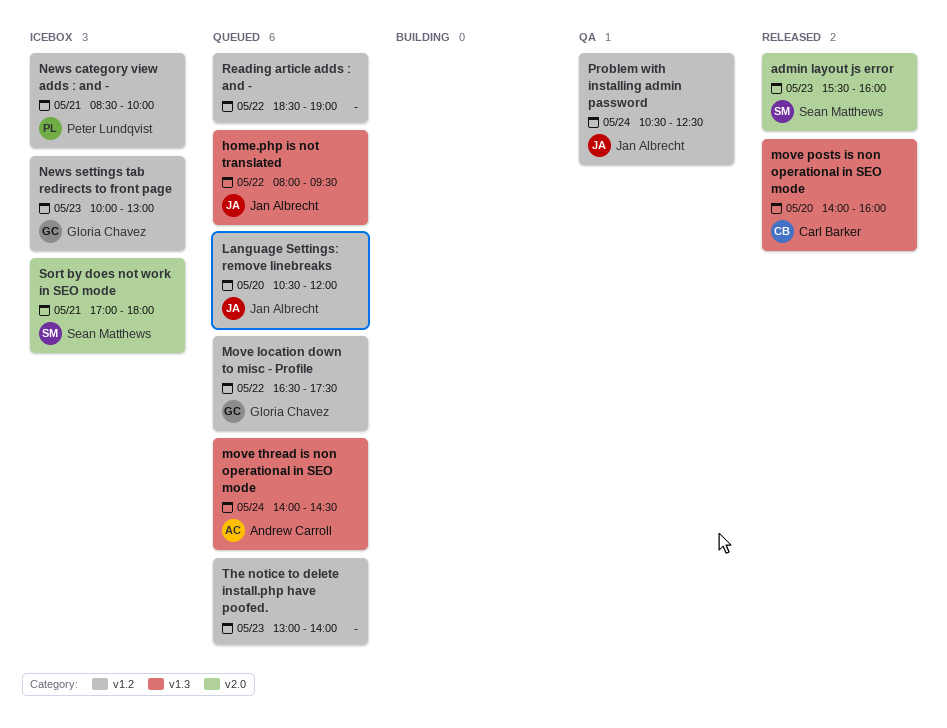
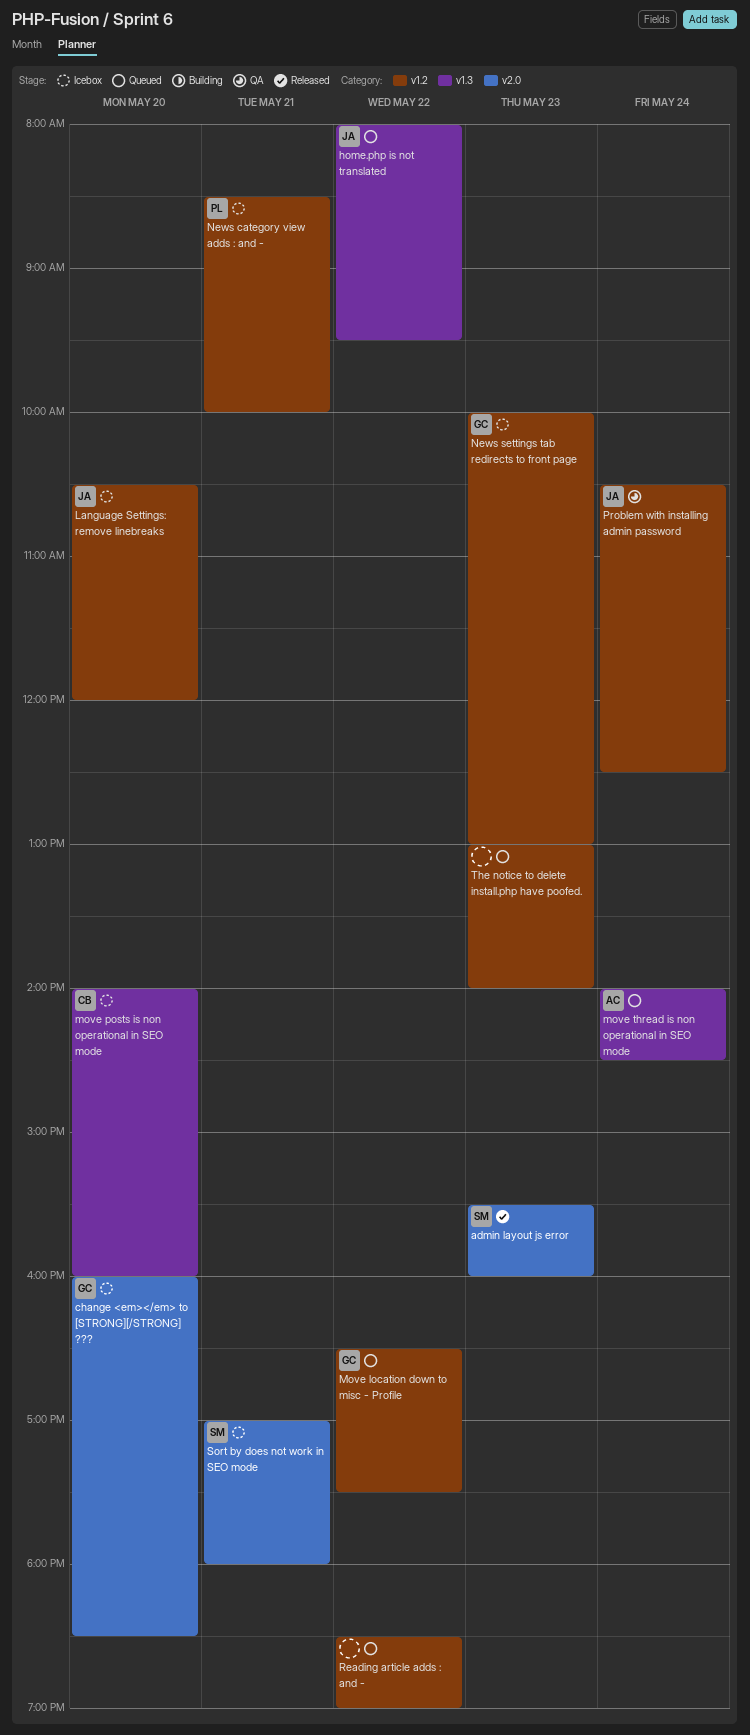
change <em></em> to [STRONG][/STRONG] ???: none -> present
Language Settings: remove linebreaks, status: Queued -> Icebox
move posts is non operational in SEO mode, status: Released -> Icebox

